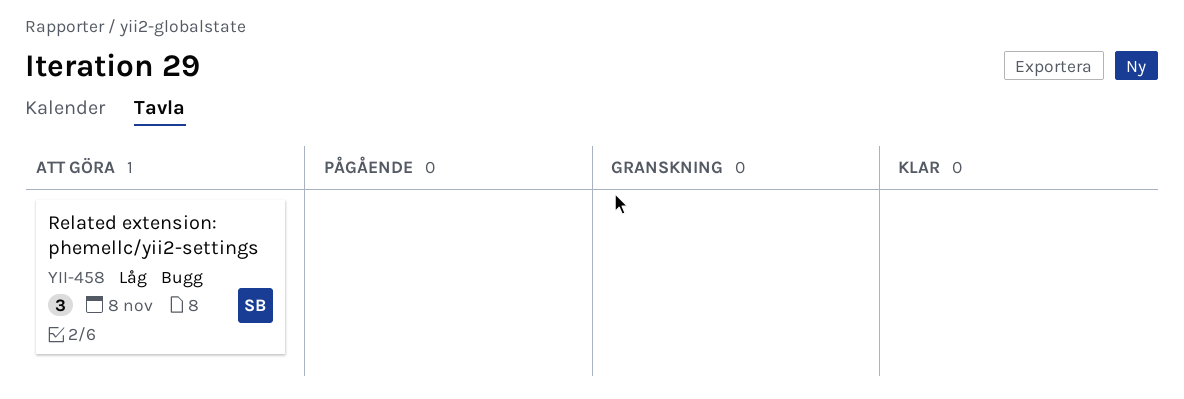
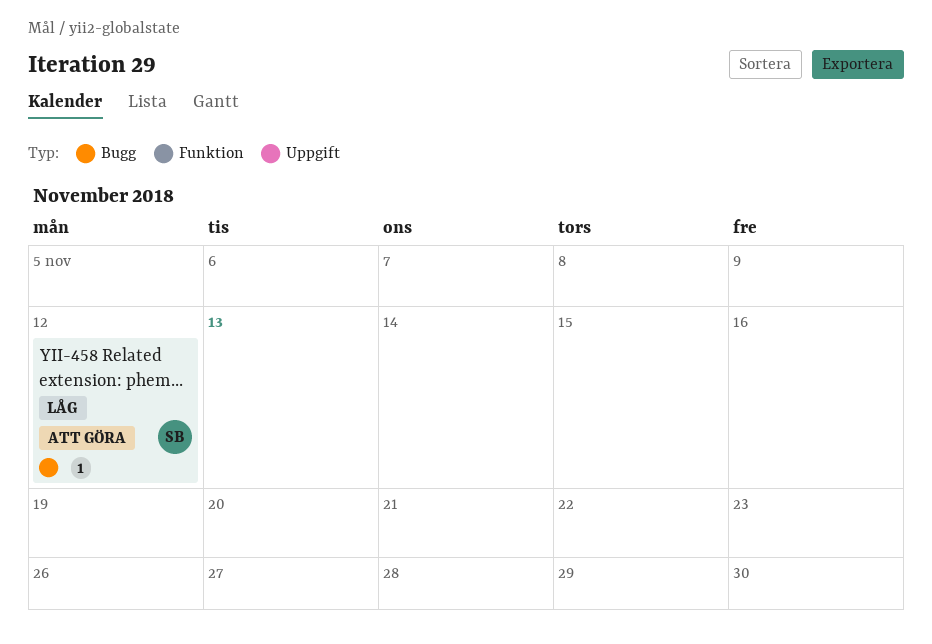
YII-458, estimate: 3 -> 1
YII-458, due: Nov 8 -> Nov 12

